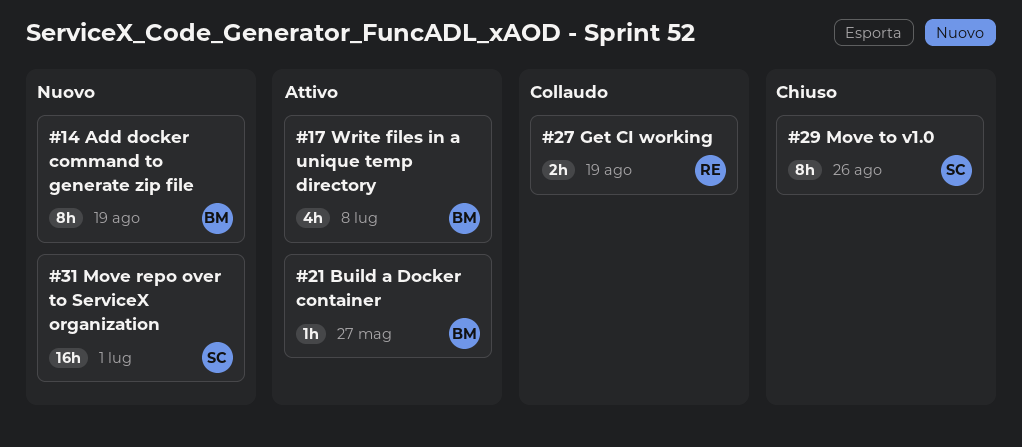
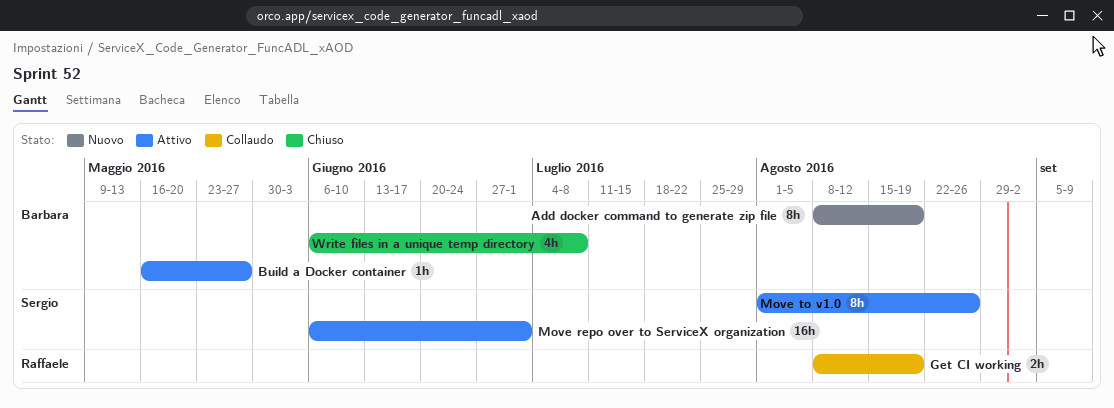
Move repo over to ServiceX organization, status: Nuovo -> Attivo
Move to v1.0, status: Chiuso -> Attivo
Write files in a unique temp directory, status: Attivo -> Chiuso

